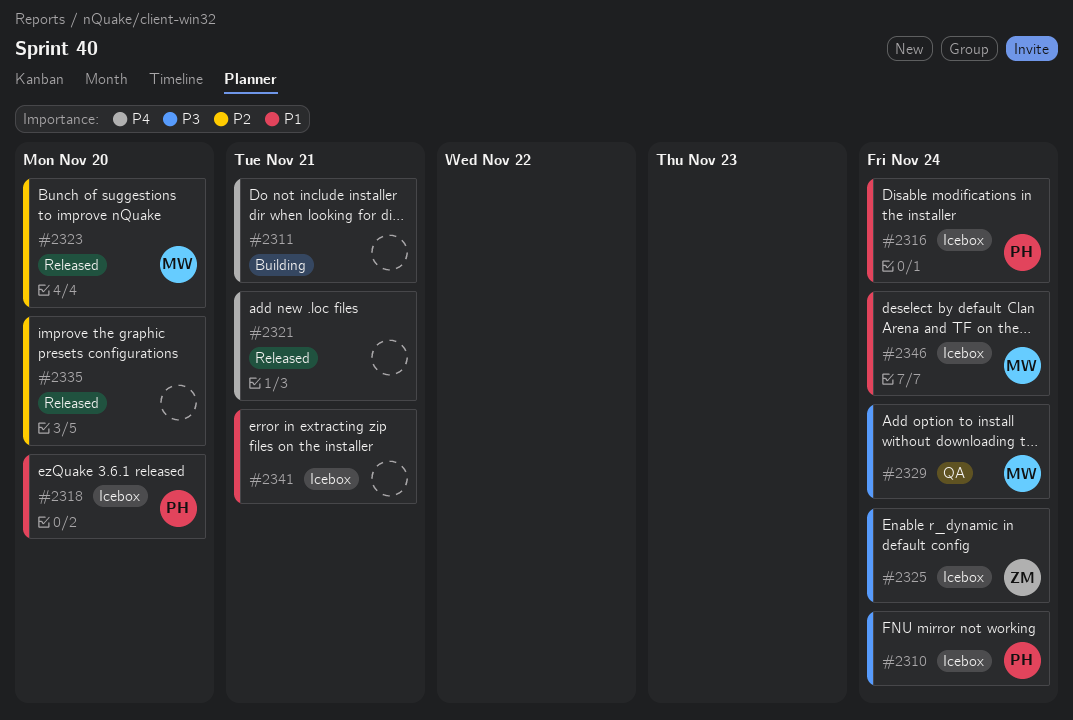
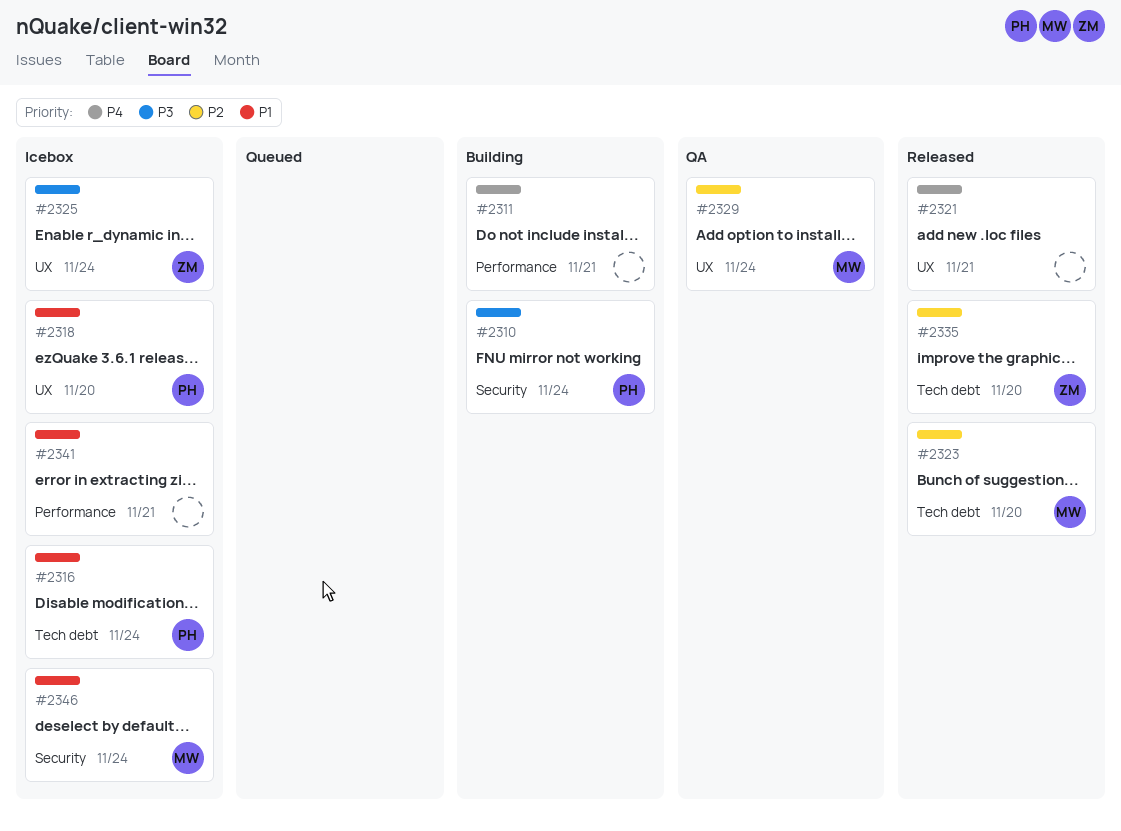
#2310, status: Icebox -> Building
#2329, priority: P3 -> P2
#2335, owner: none -> ZM

